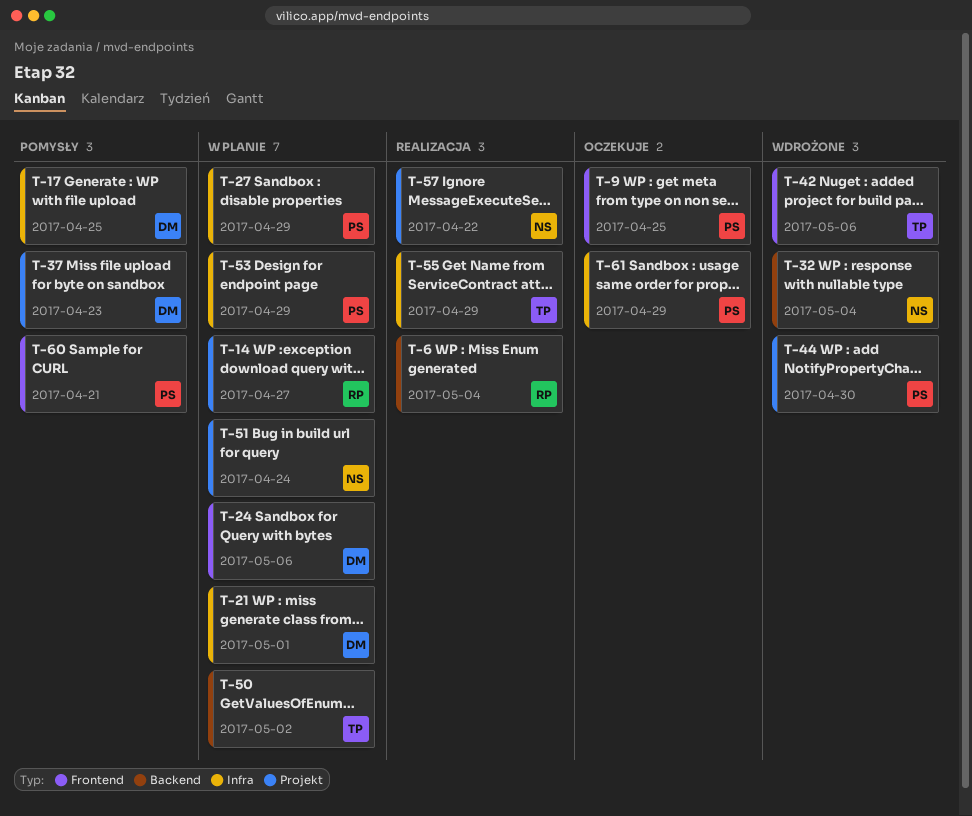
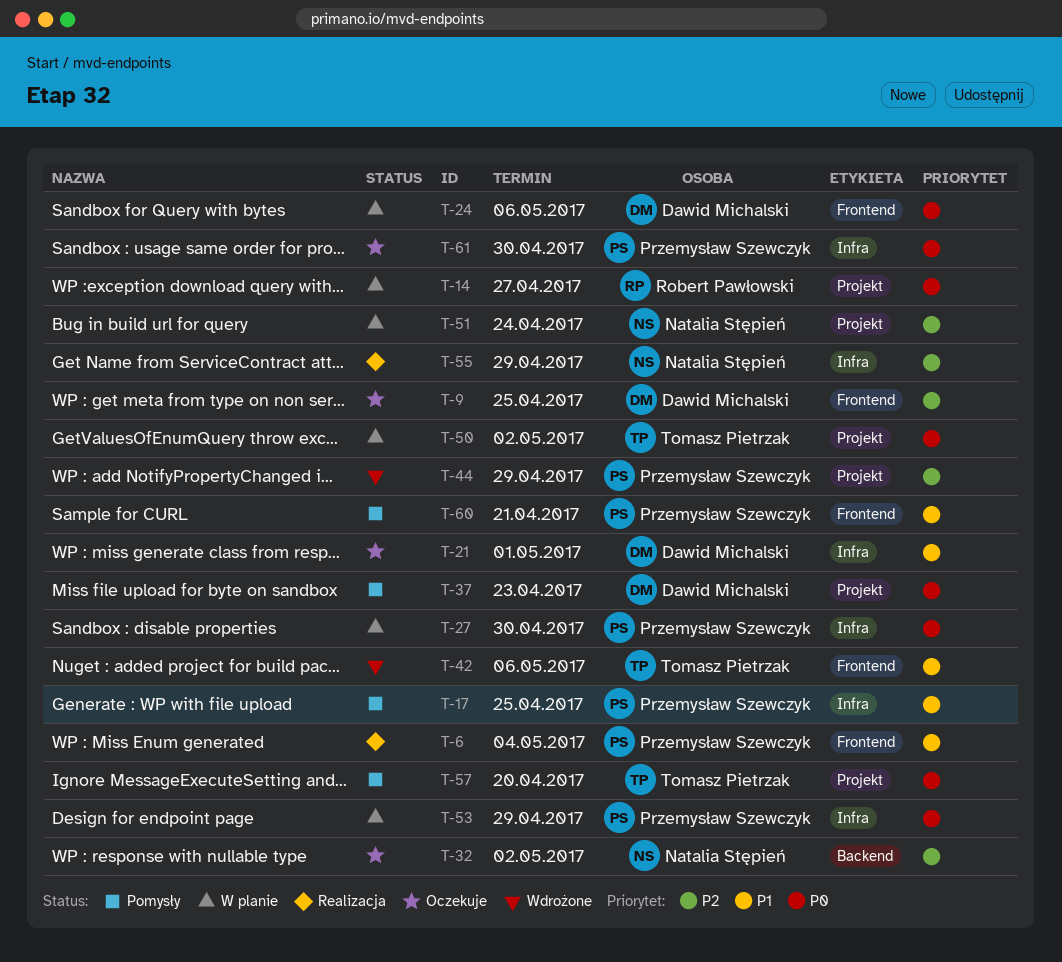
T-6, owner: Robert Pawłowski -> Przemysław Szewczyk
T-6, label: Backend -> Frontend
T-9, owner: Przemysław Szewczyk -> Dawid Michalski
T-17, owner: Dawid Michalski -> Przemysław Szewczyk
T-21, status: W planie -> Oczekuje
T-27, due: Apr 29 -> Apr 30
T-32, status: Wdrożone -> Oczekuje
T-32, due: May 4 -> May 2
T-44, due: Apr 30 -> Apr 29
T-50, label: Backend -> Projekt
T-55, owner: Tomasz Pietrzak -> Natalia Stępień
T-57, status: Realizacja -> Pomysły
T-57, owner: Natalia Stępień -> Tomasz Pietrzak
T-57, due: Apr 22 -> Apr 20
T-61, due: Apr 29 -> Apr 30

